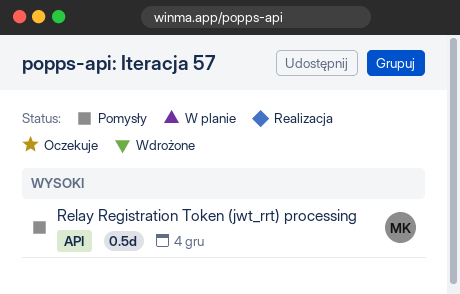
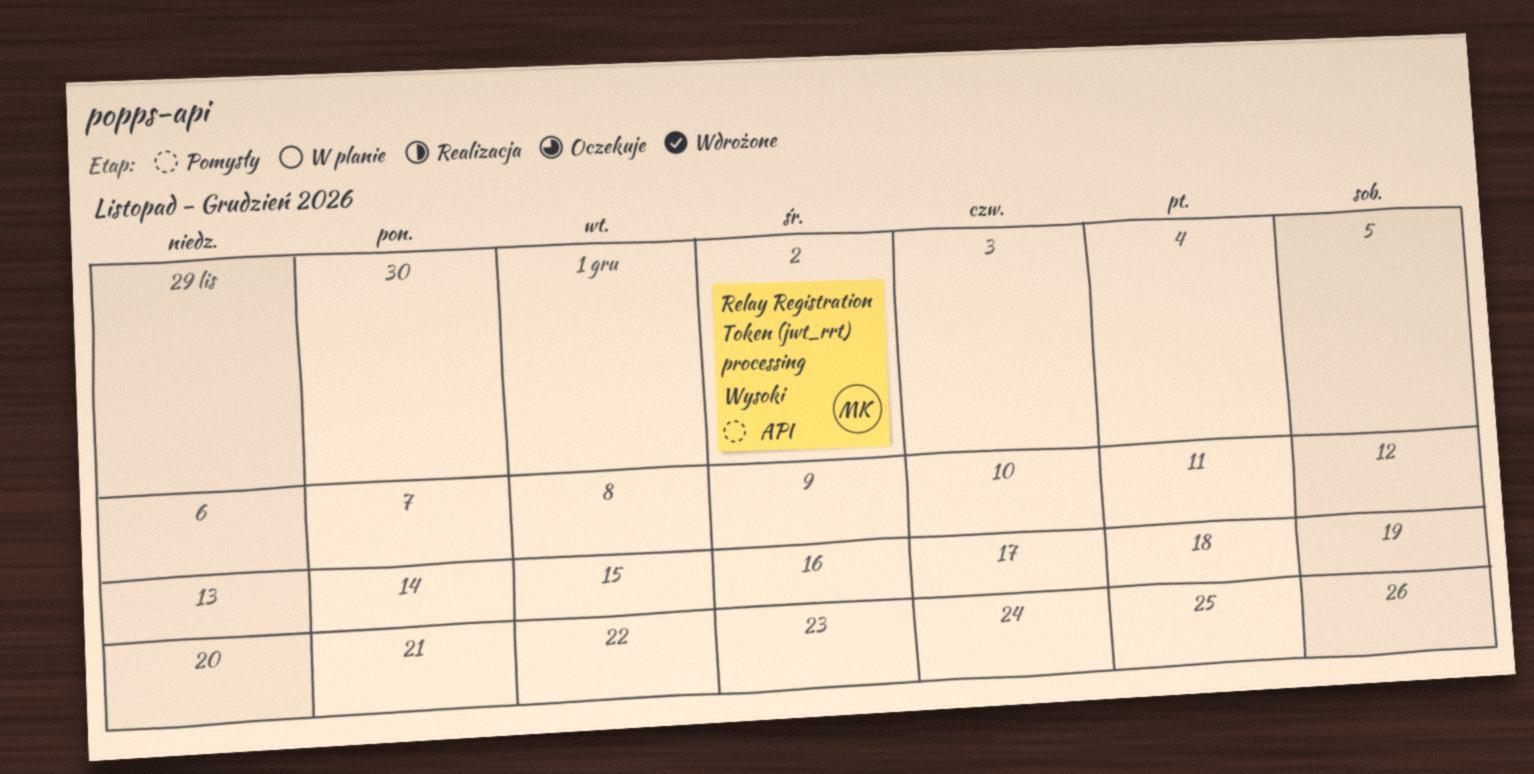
Relay Registration Token (jwt_rrt) processing, due: Dec 4 -> Dec 2

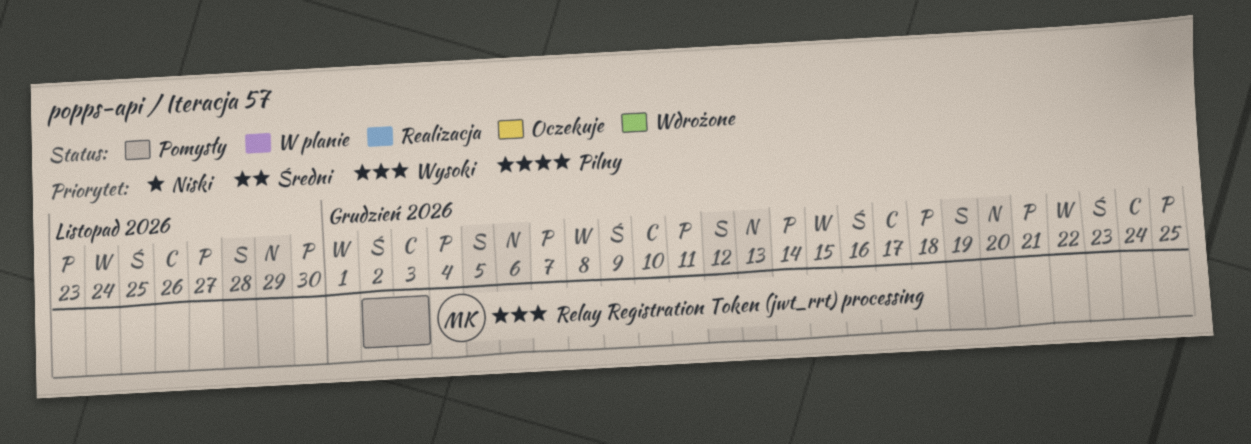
Relay Registration Token (jwt_rrt) processing, due: Dec 2 -> Dec 3

